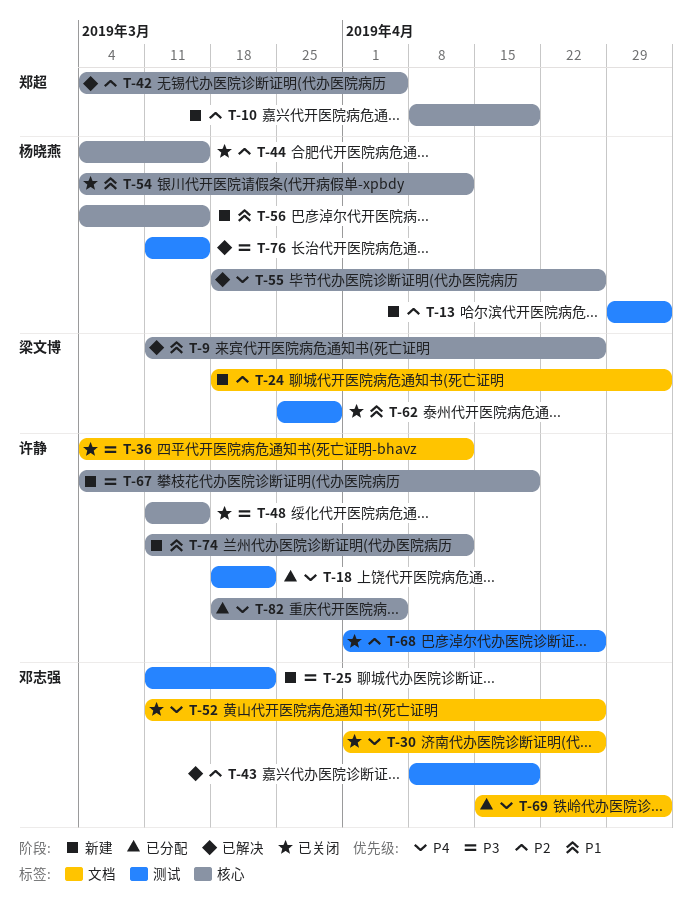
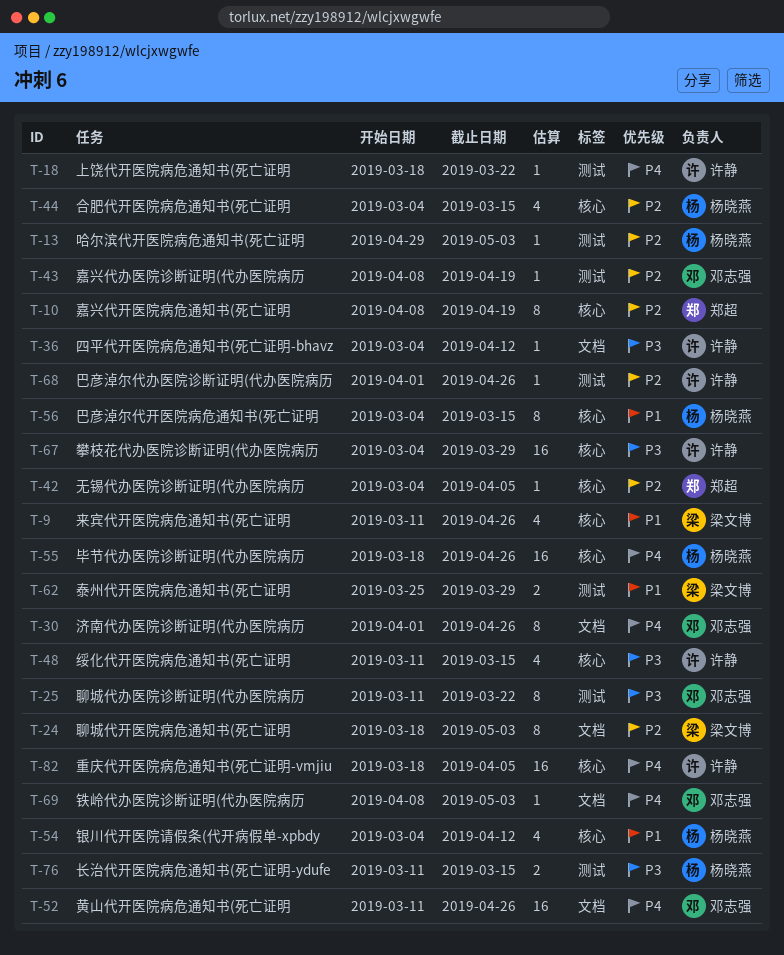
T-67, due: Apr 19 -> Mar 29
T-69, start: Apr 15 -> Apr 8
T-74: present -> none

